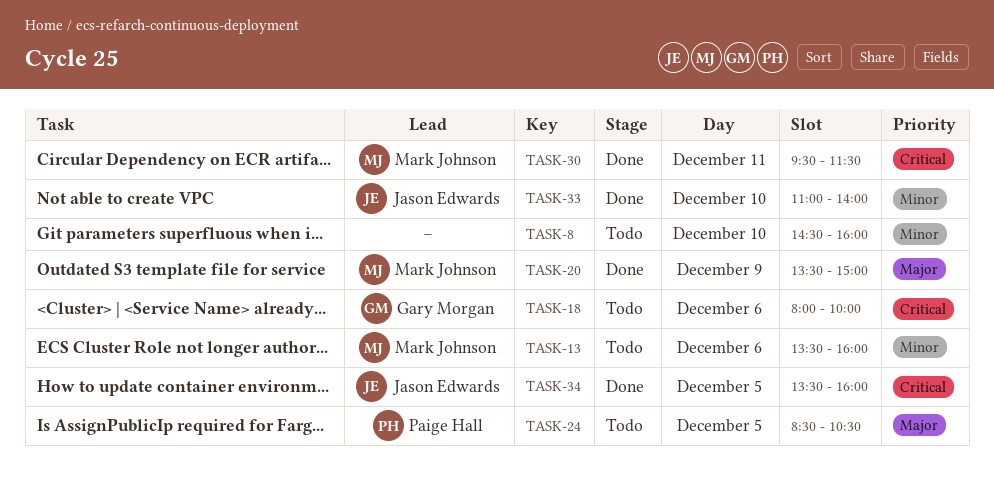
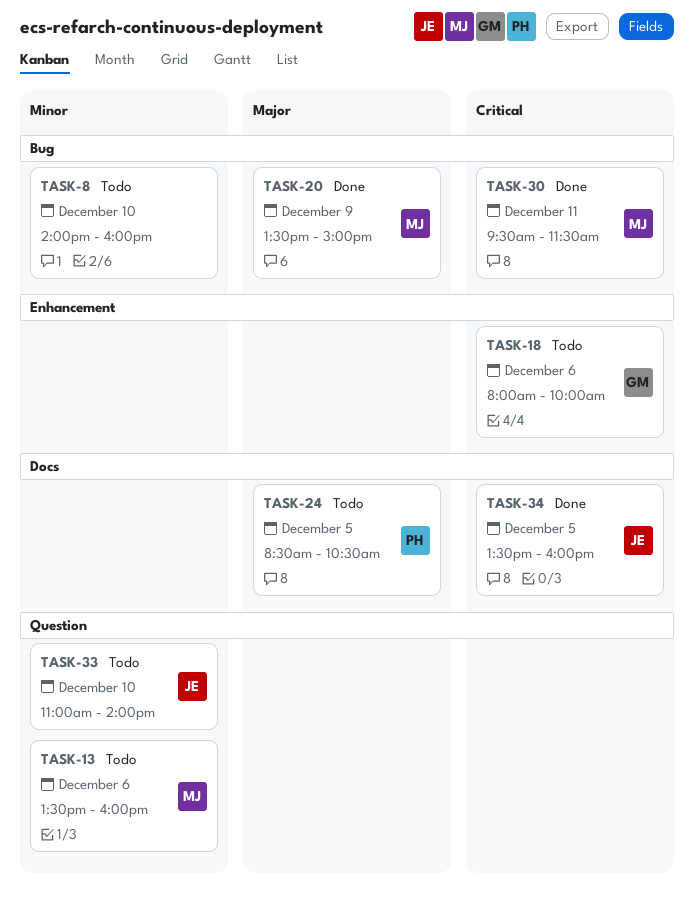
TASK-8, begins: 14:30 -> 14:00
TASK-33, status: Done -> Todo

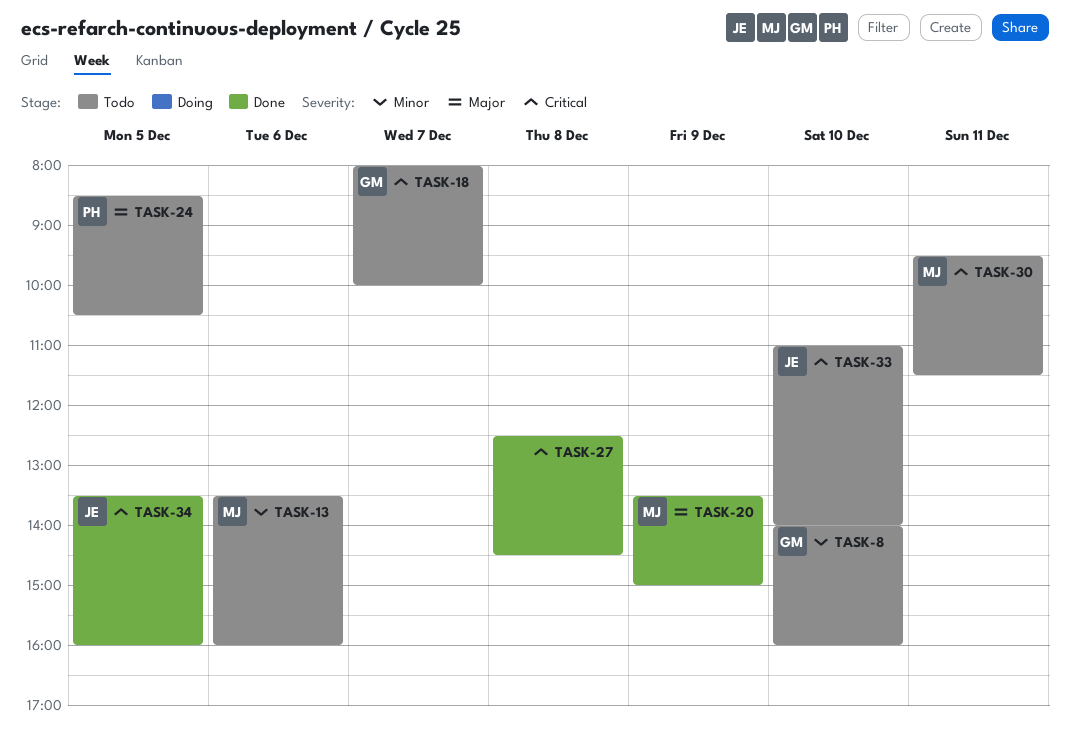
TASK-8, owner: none -> GM
TASK-18, day: Dec 6 -> Dec 7
TASK-27: none -> present
TASK-30, status: Done -> Todo
TASK-33, priority: Minor -> Critical

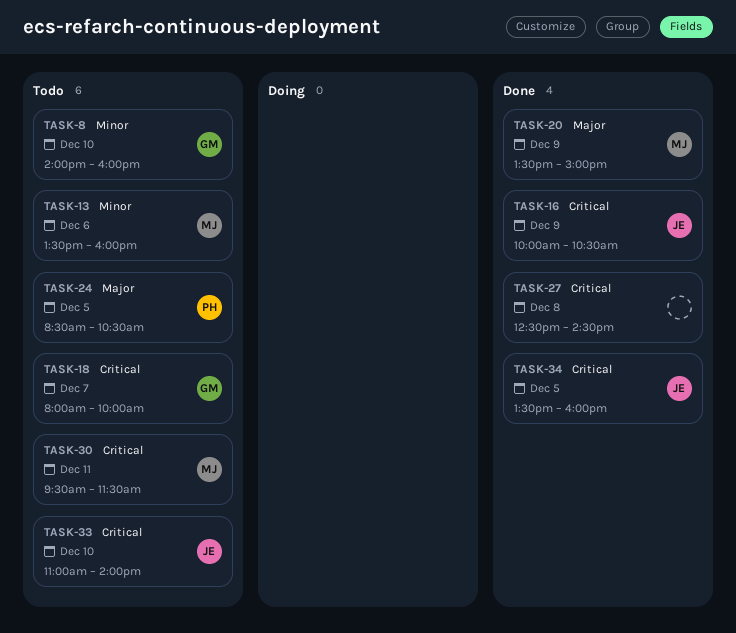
TASK-16: none -> present

